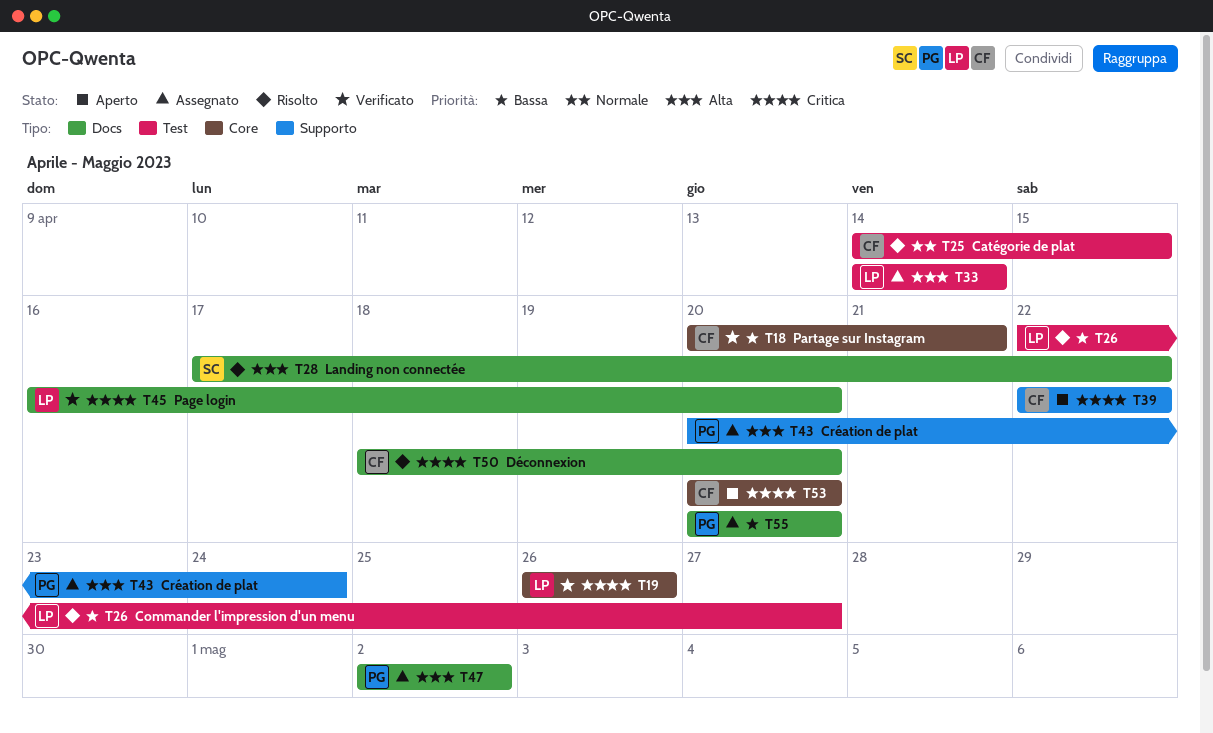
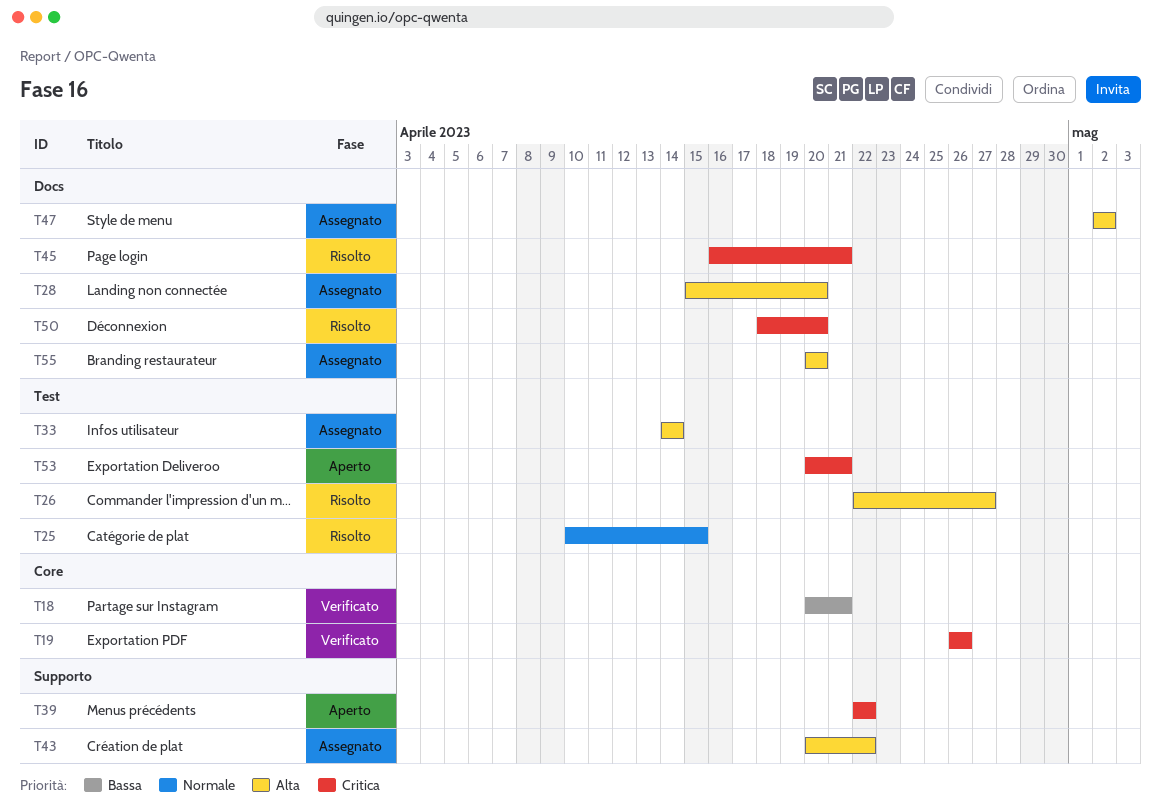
T25, start: Apr 14 -> Apr 10
T26, priority: Bassa -> Alta
T28, status: Risolto -> Assegnato
T28, start: Apr 17 -> Apr 15
T28, due: Apr 22 -> Apr 20
T43, due: Apr 24 -> Apr 22
T45, status: Verificato -> Risolto
T45, due: Apr 20 -> Apr 21
T53, label: Core -> Test
T53, due: Apr 20 -> Apr 21
T55, priority: Bassa -> Alta

